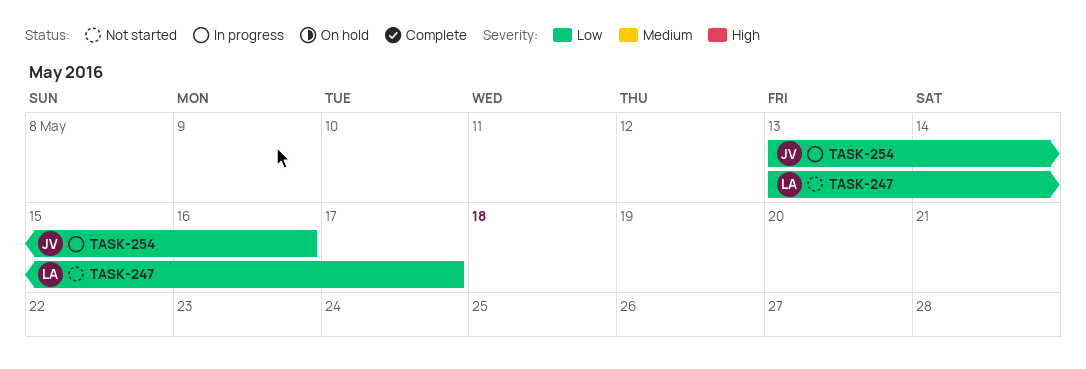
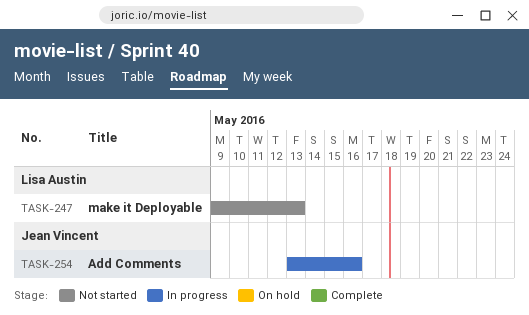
TASK-247, start: May 13 -> May 9
TASK-247, due: May 17 -> May 13

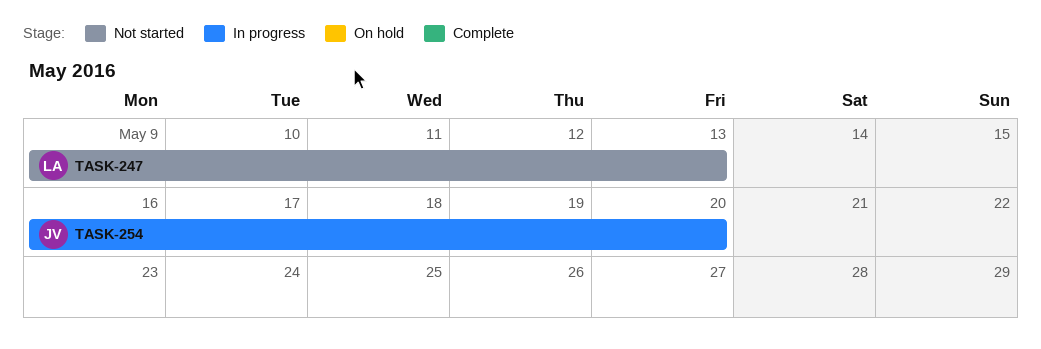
TASK-254, start: May 13 -> May 16
TASK-254, due: May 16 -> May 20

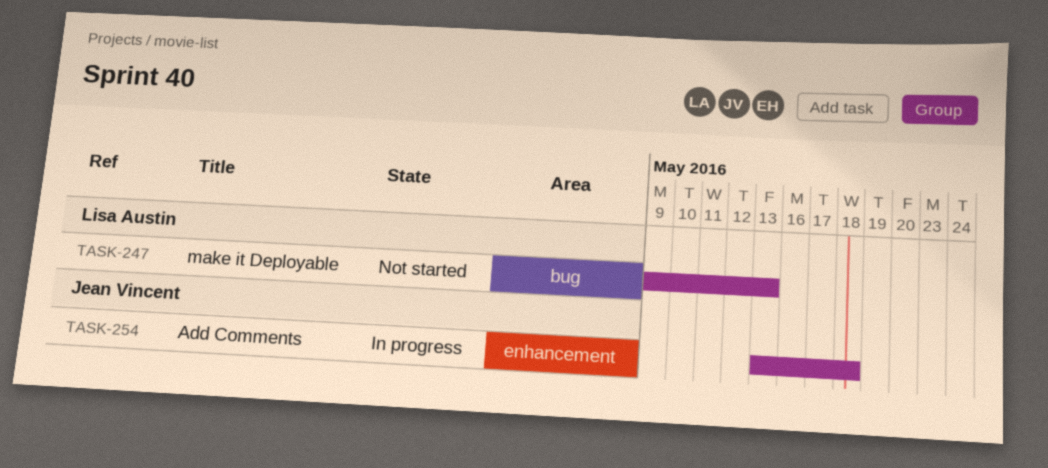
TASK-254, start: May 16 -> May 13
TASK-254, due: May 20 -> May 18

